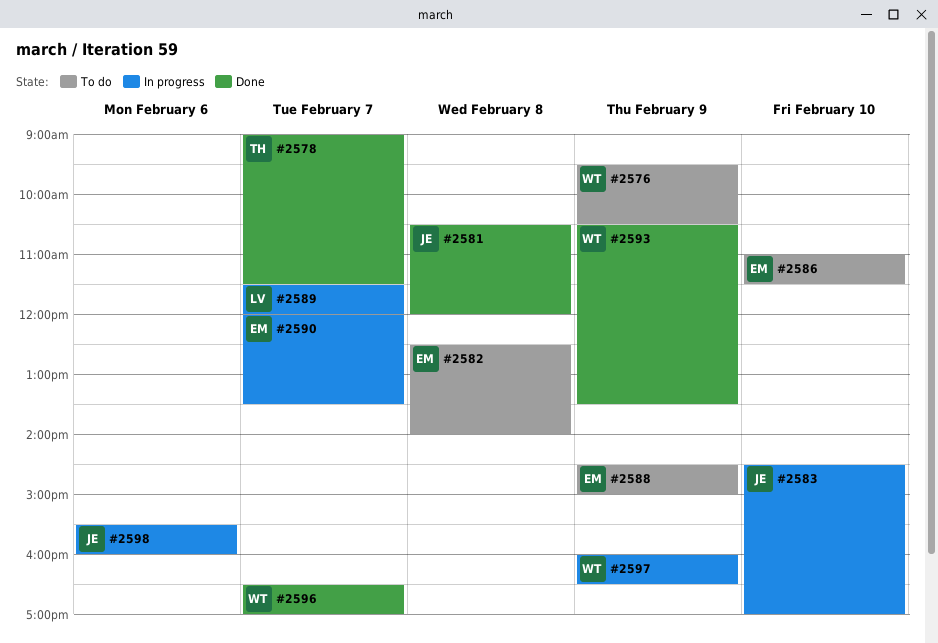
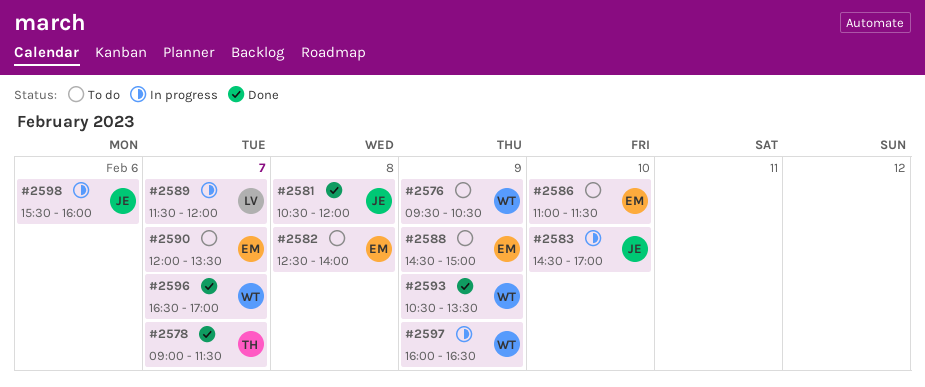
#2590, status: In progress -> To do

